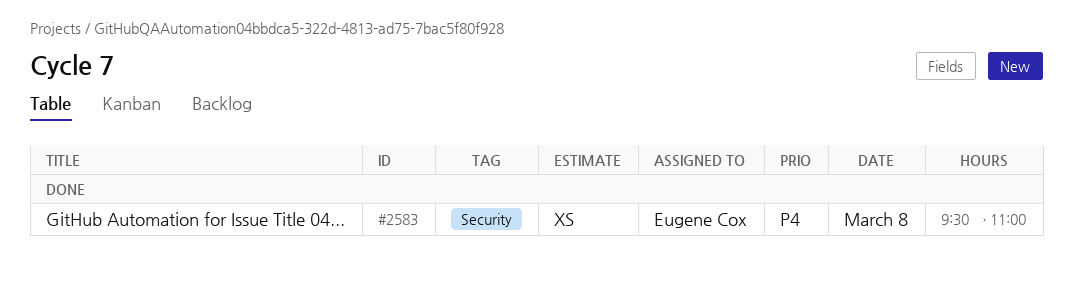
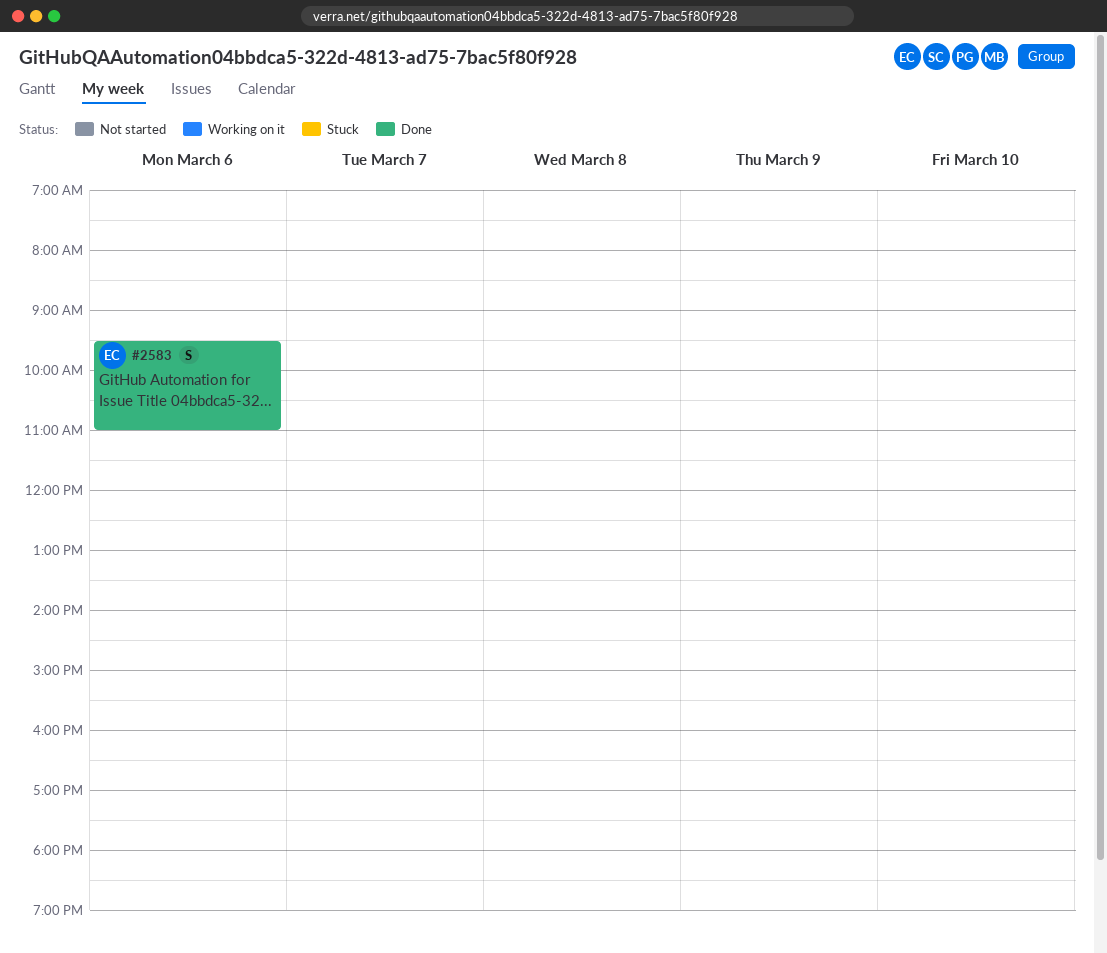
#2583, estimate: XS -> S
#2583, day: Mar 8 -> Mar 6

